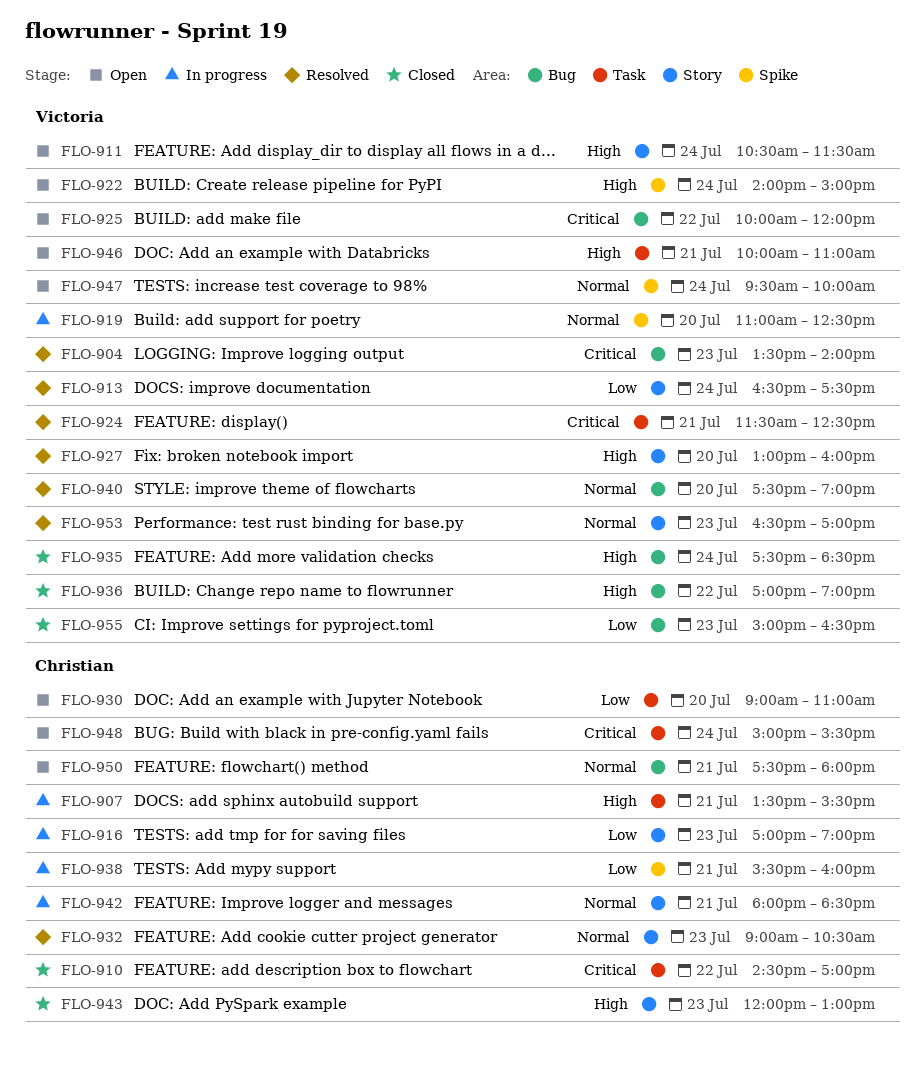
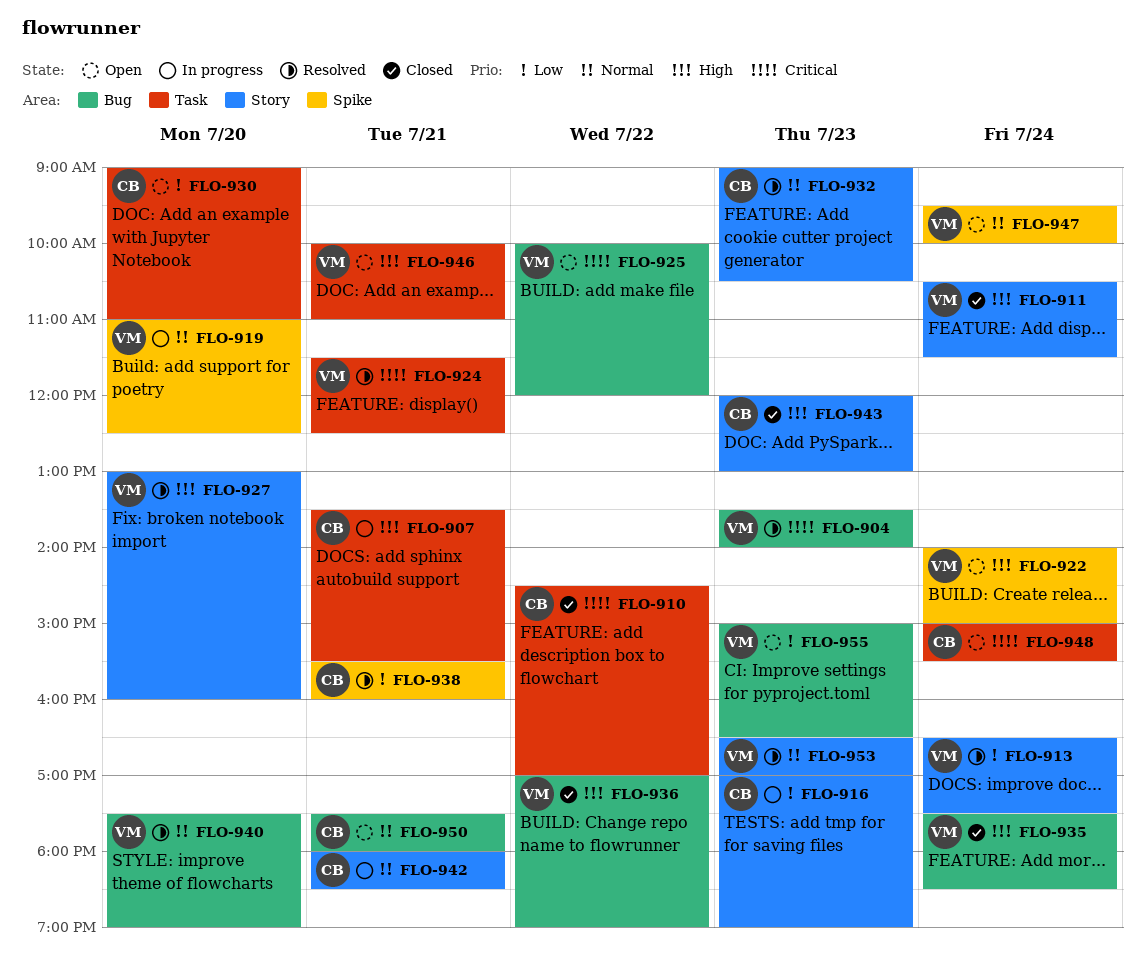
FLO-911, status: Open -> Closed
FLO-938, status: In progress -> Resolved
FLO-955, status: Closed -> Open

